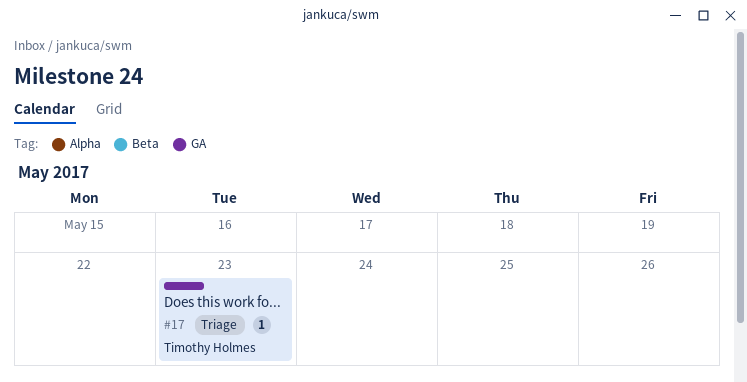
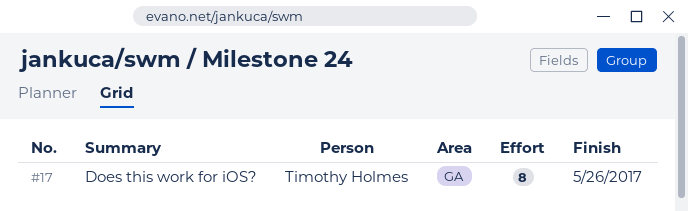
#17, estimate: 1 -> 8
#17, due: May 23 -> May 26

